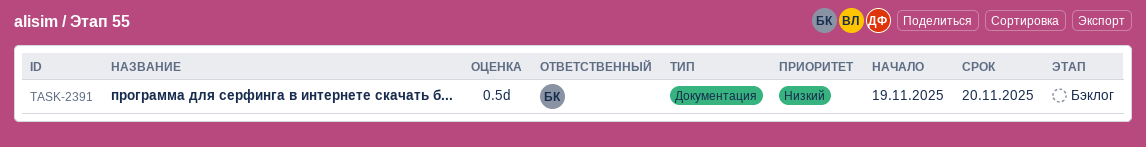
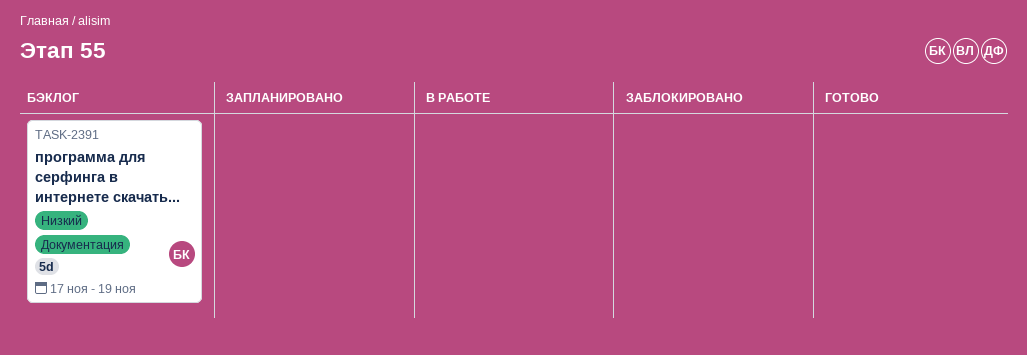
TASK-2391, estimate: 0.5d -> 5d
TASK-2391, start: Nov 19 -> Nov 17
TASK-2391, due: Nov 20 -> Nov 19

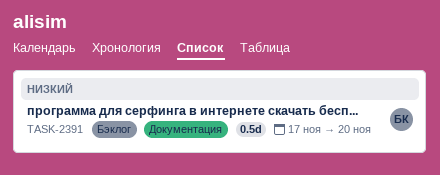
TASK-2391, estimate: 5d -> 0.5d
TASK-2391, due: Nov 19 -> Nov 20

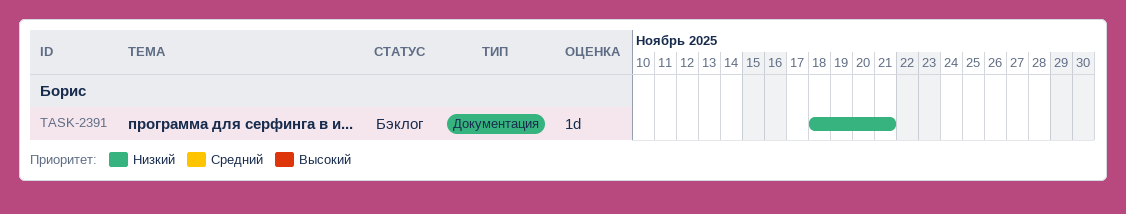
TASK-2391, estimate: 0.5d -> 1d
TASK-2391, start: Nov 17 -> Nov 18
TASK-2391, due: Nov 20 -> Nov 21

